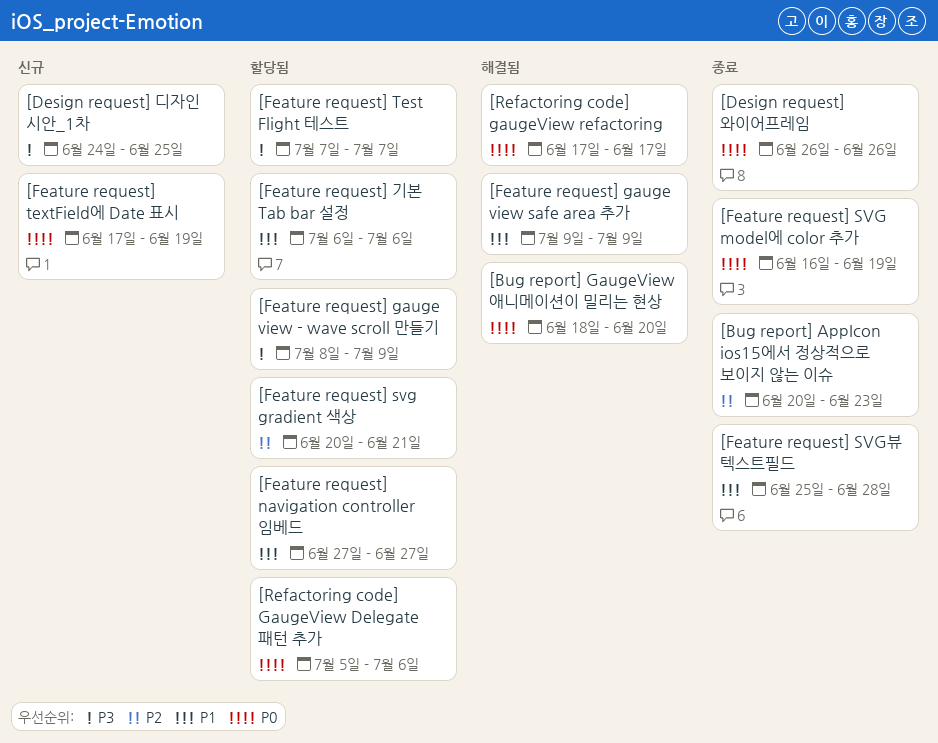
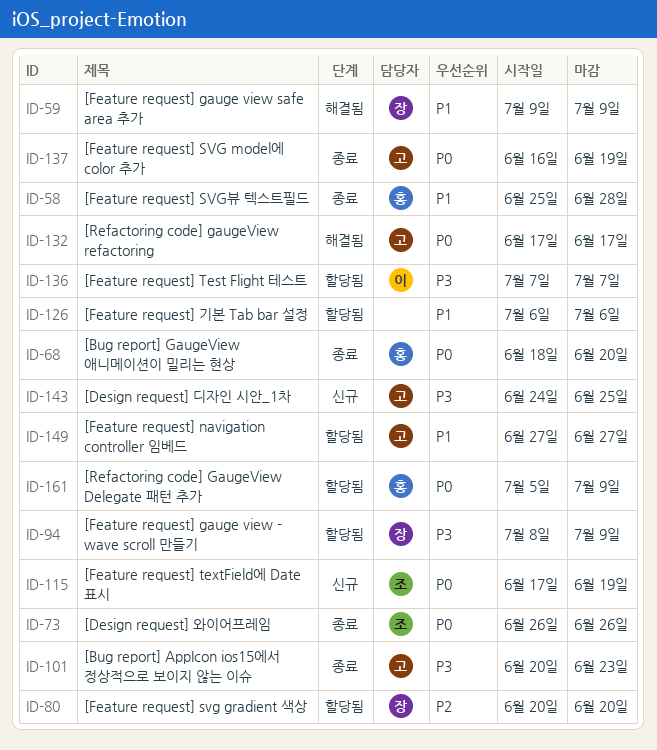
[Bug report] AppIcon ios15에서 정상적으로 보이지 않는 이슈, priority: P2 -> P3
[Bug report] GaugeView 애니메이션이 밀리는 현상, status: 해결됨 -> 종료
[Feature request] svg gradient 색상, due: Jun 21 -> Jun 20
[Refactoring code] GaugeView Delegate 패턴 추가, due: Jul 6 -> Jul 9

